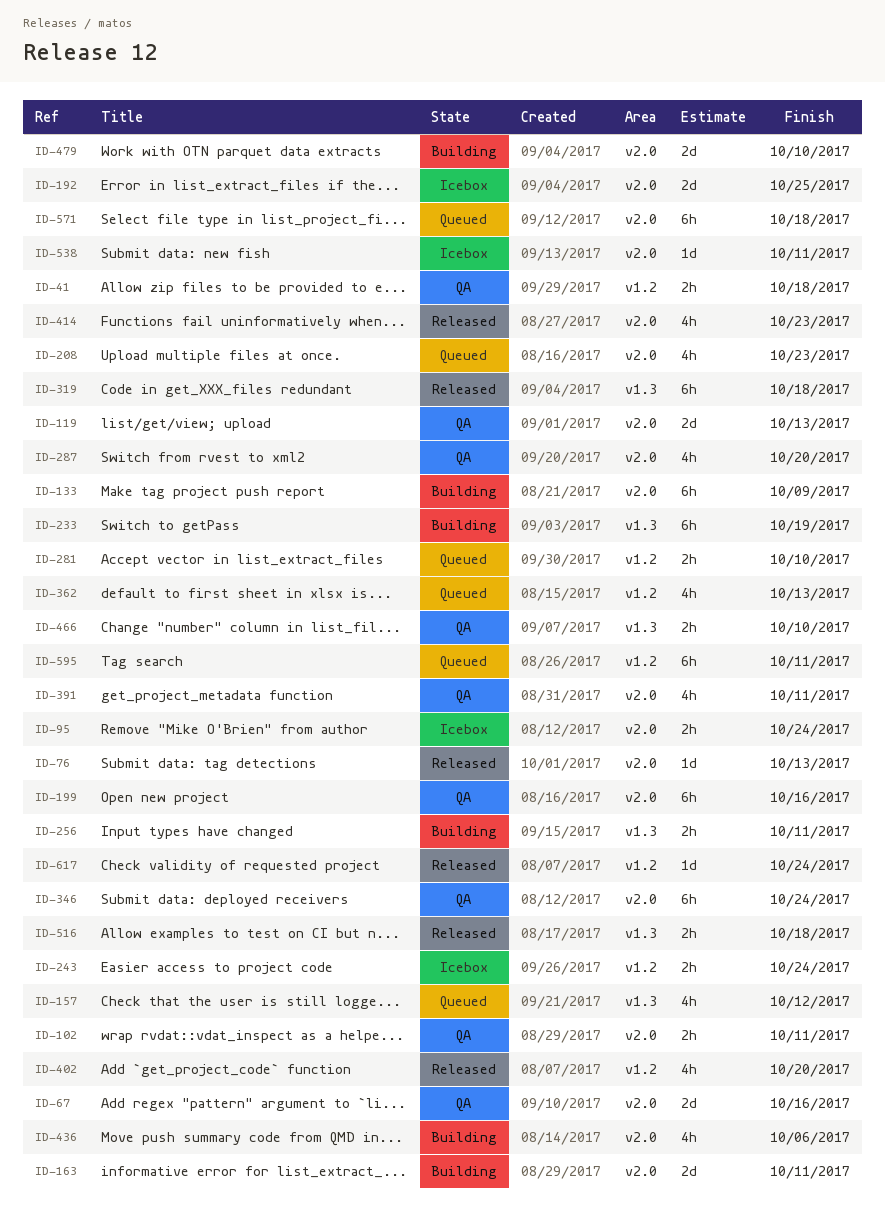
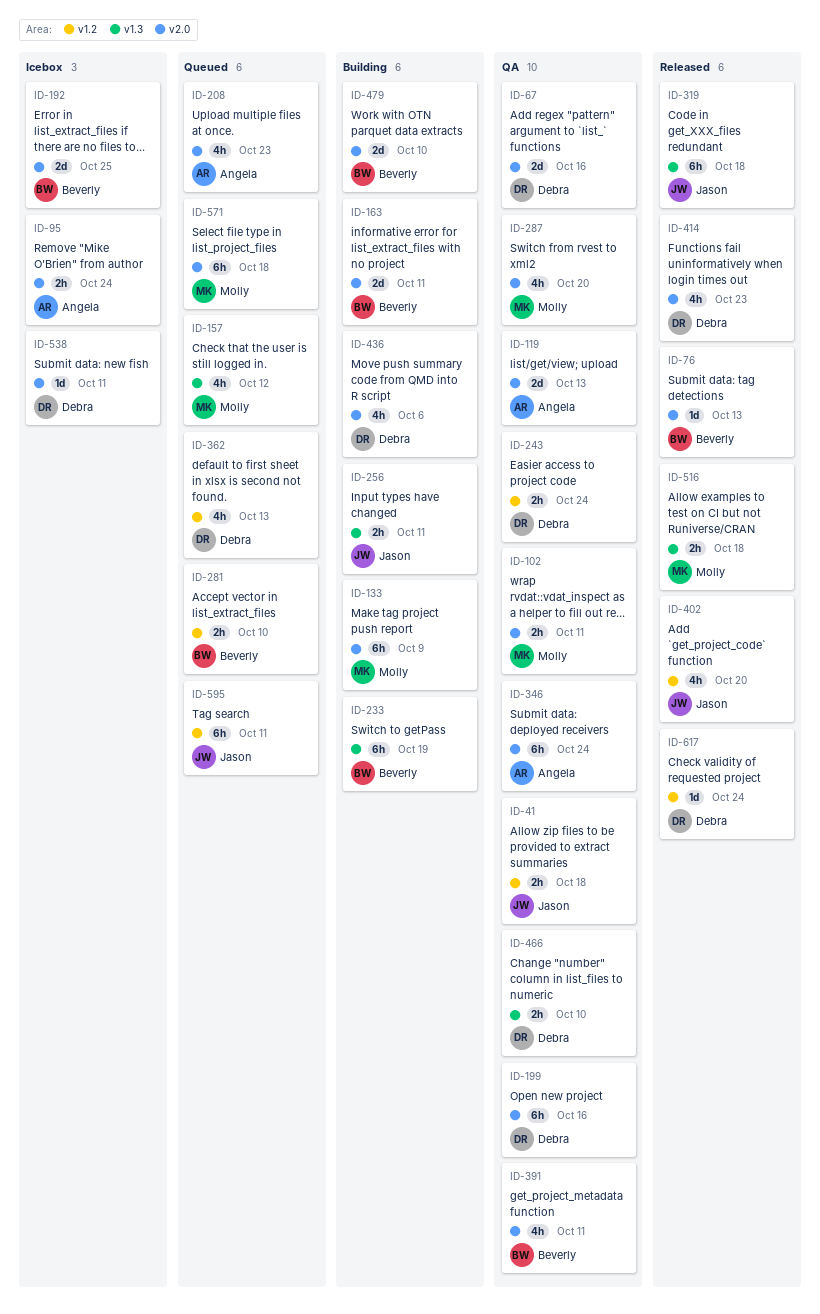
ID-243, status: Icebox -> QA

